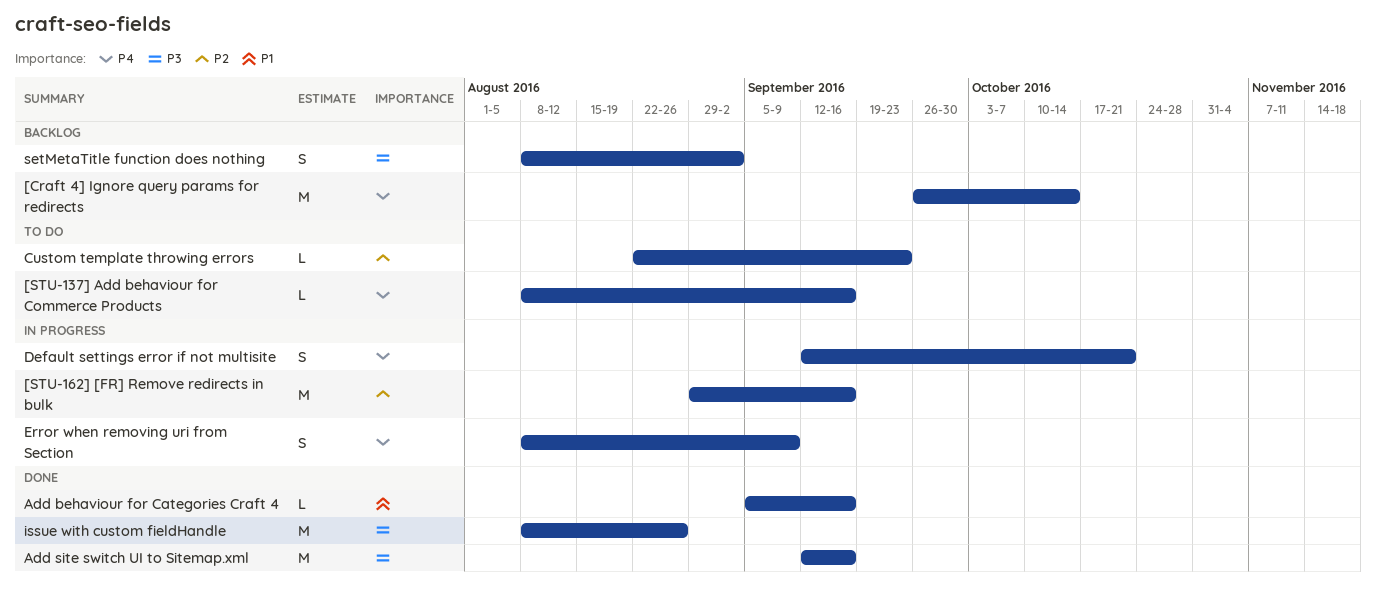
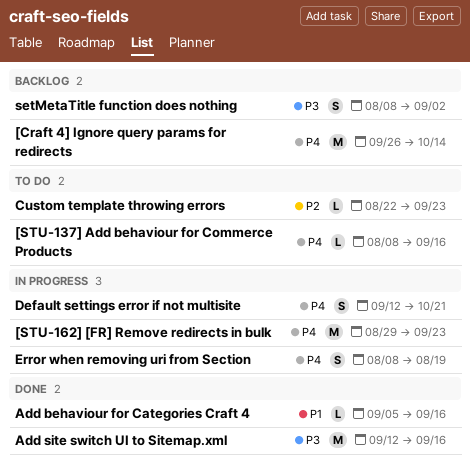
[STU-162] [FR] Remove redirects in bulk, priority: P2 -> P4
[STU-162] [FR] Remove redirects in bulk, due: Sep 16 -> Sep 23
Error when removing uri from Section, due: Sep 9 -> Aug 19
issue with custom fieldHandle: present -> none

